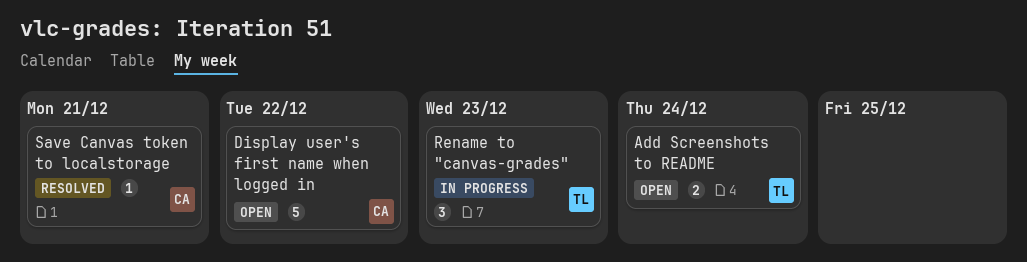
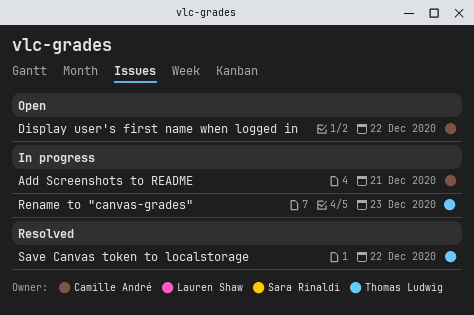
Add Screenshots to README, status: Open -> In progress
Add Screenshots to README, owner: Thomas Ludwig -> Camille André
Add Screenshots to README, due: Dec 24 -> Dec 21
Save Canvas token to localstorage, owner: Camille André -> Thomas Ludwig
Save Canvas token to localstorage, due: Dec 21 -> Dec 22

